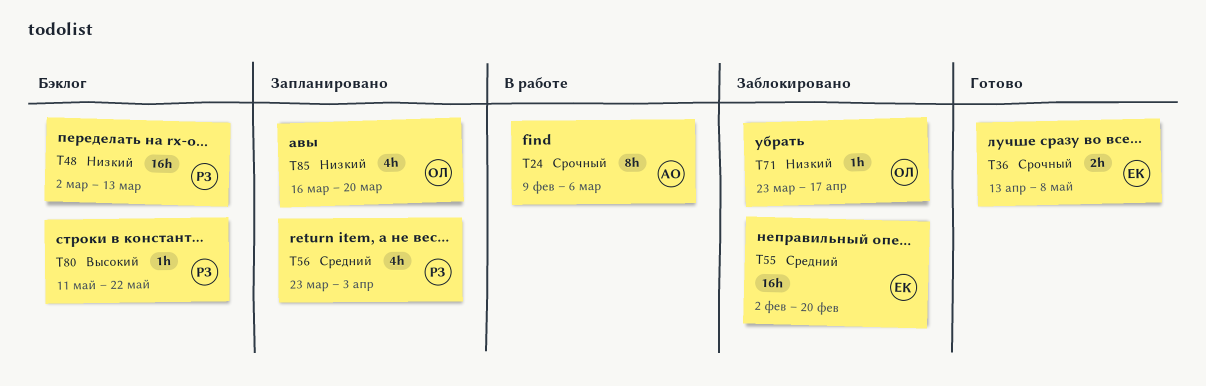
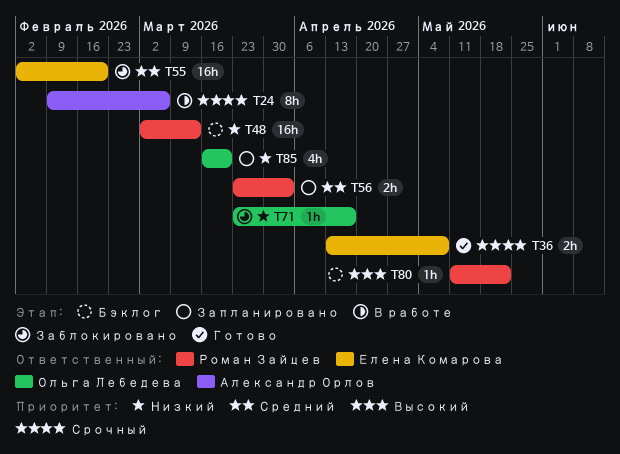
T56, estimate: 4h -> 2h

